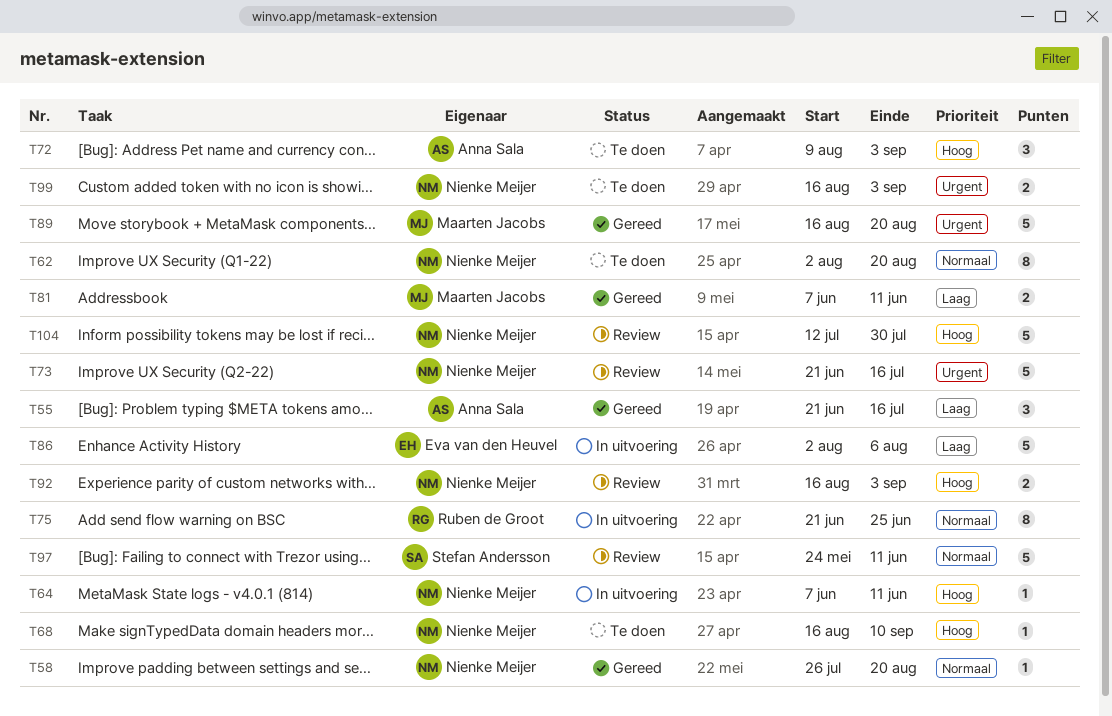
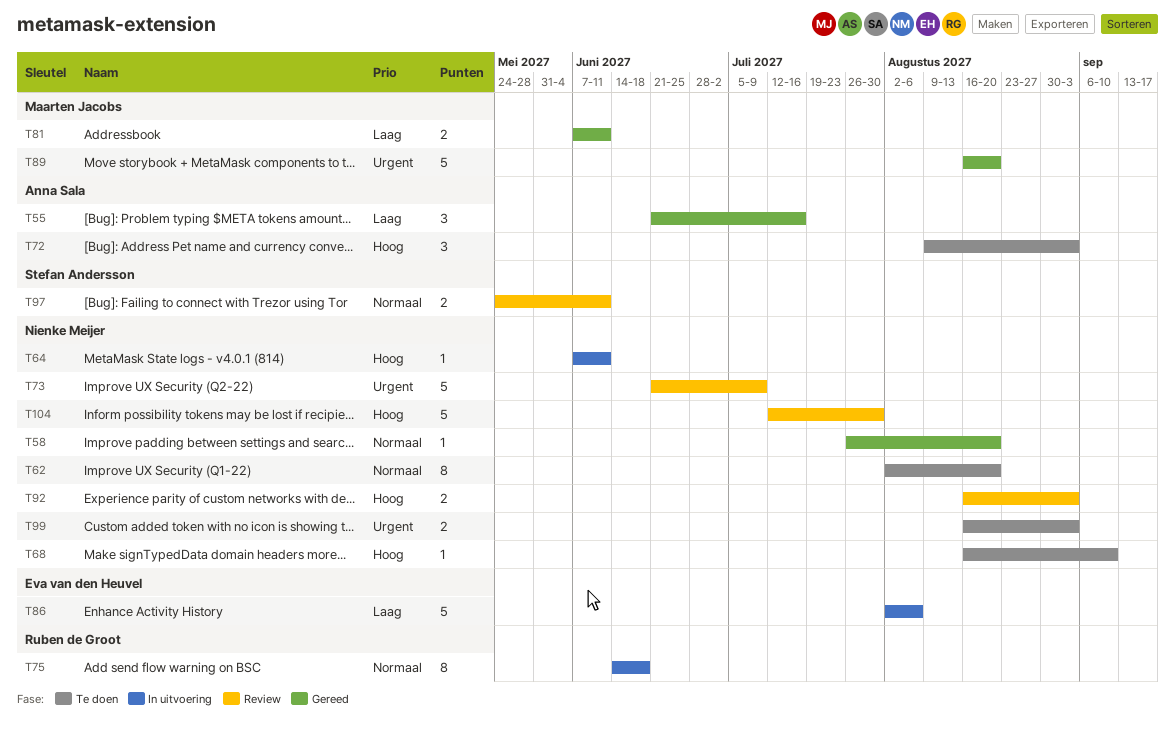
T73, due: Jul 16 -> Jul 9
T75, start: Jun 21 -> Jun 14
T75, due: Jun 25 -> Jun 18
T97, estimate: 5 -> 2

